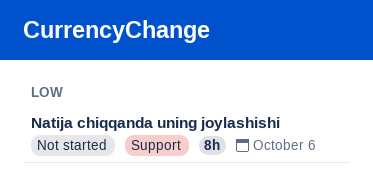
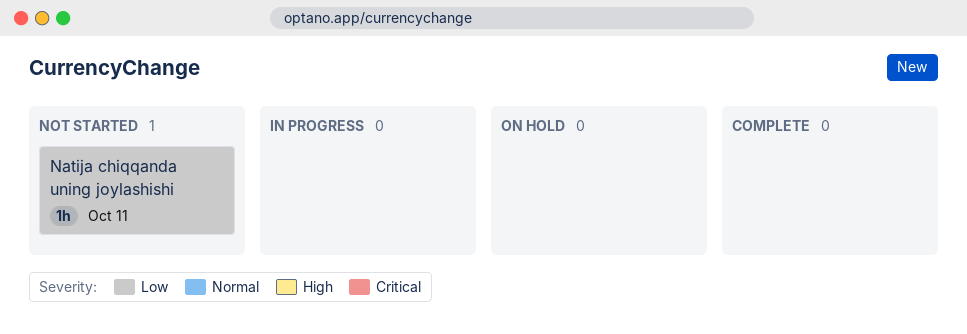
Natija chiqqanda uning joylashishi, estimate: 8h -> 1h
Natija chiqqanda uning joylashishi, due: Oct 6 -> Oct 11

